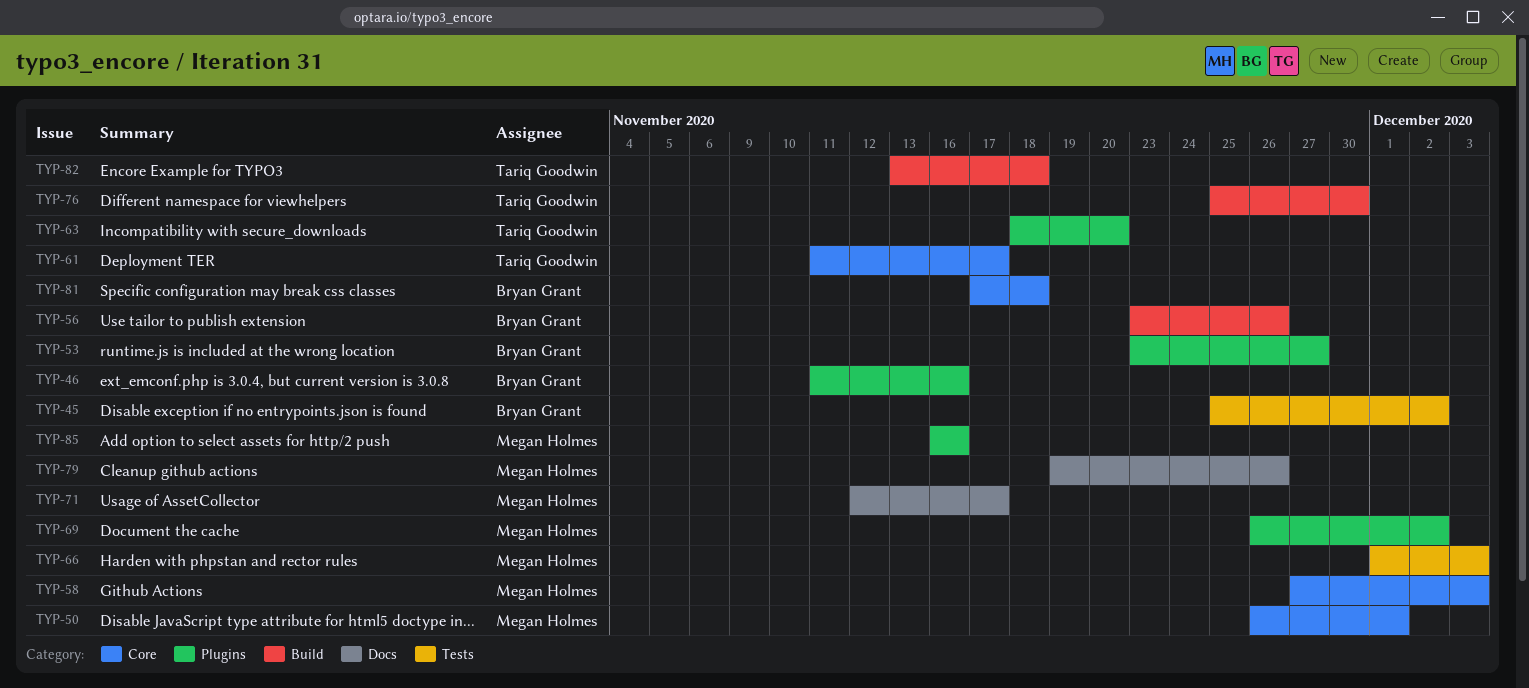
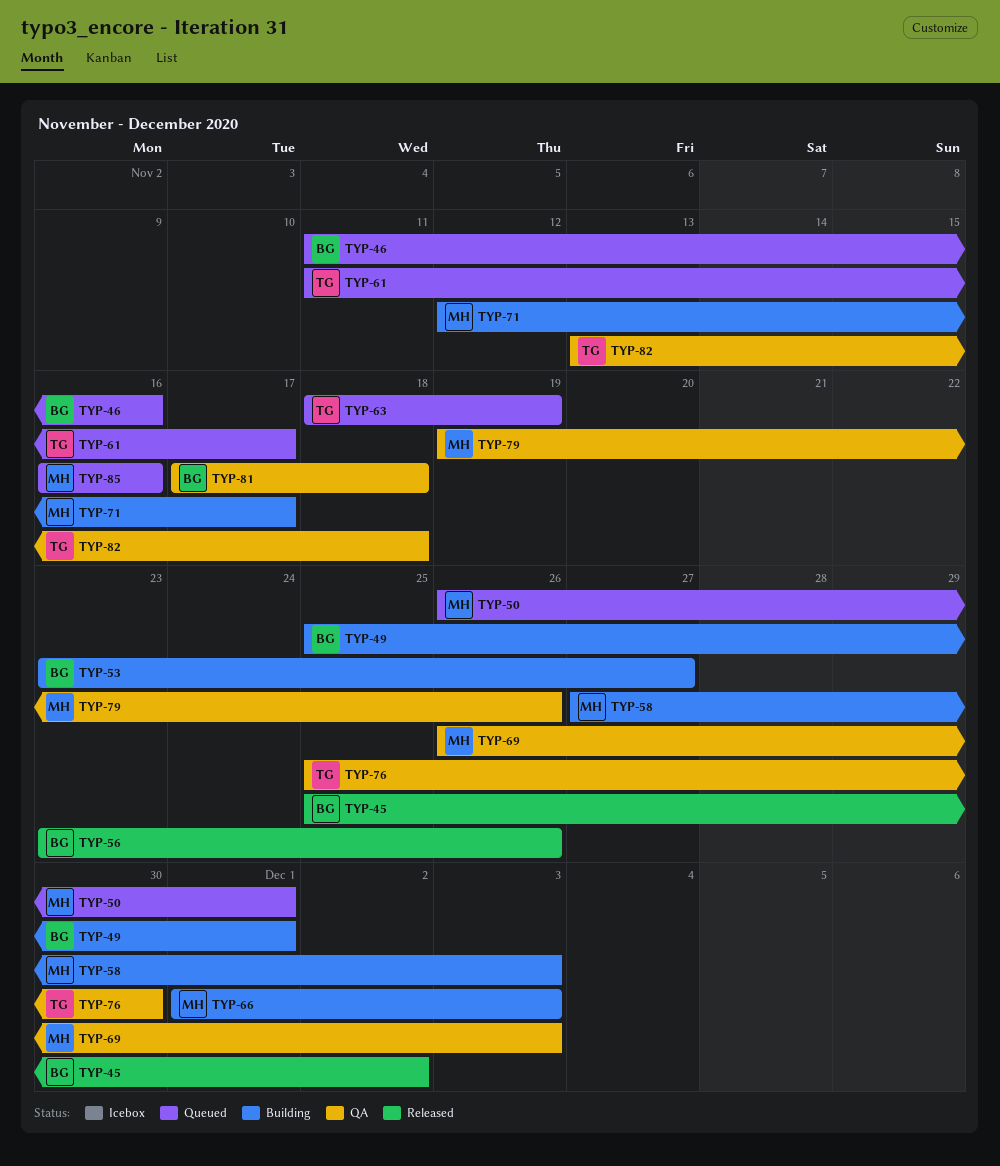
TYP-49: none -> present
TYP-63, due: Nov 20 -> Nov 19
TYP-69, due: Dec 2 -> Dec 3

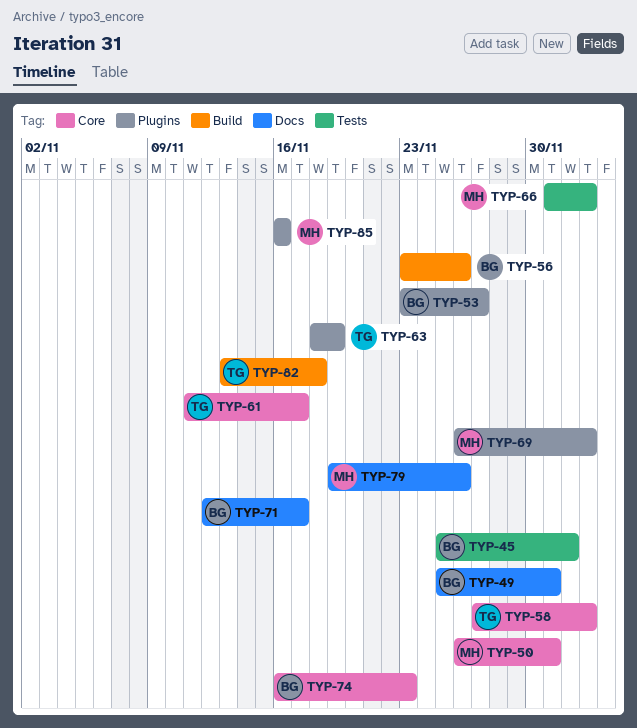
TYP-46: present -> none
TYP-58, owner: MH -> TG
TYP-71, owner: MH -> BG
TYP-74: none -> present
TYP-76: present -> none
TYP-81: present -> none

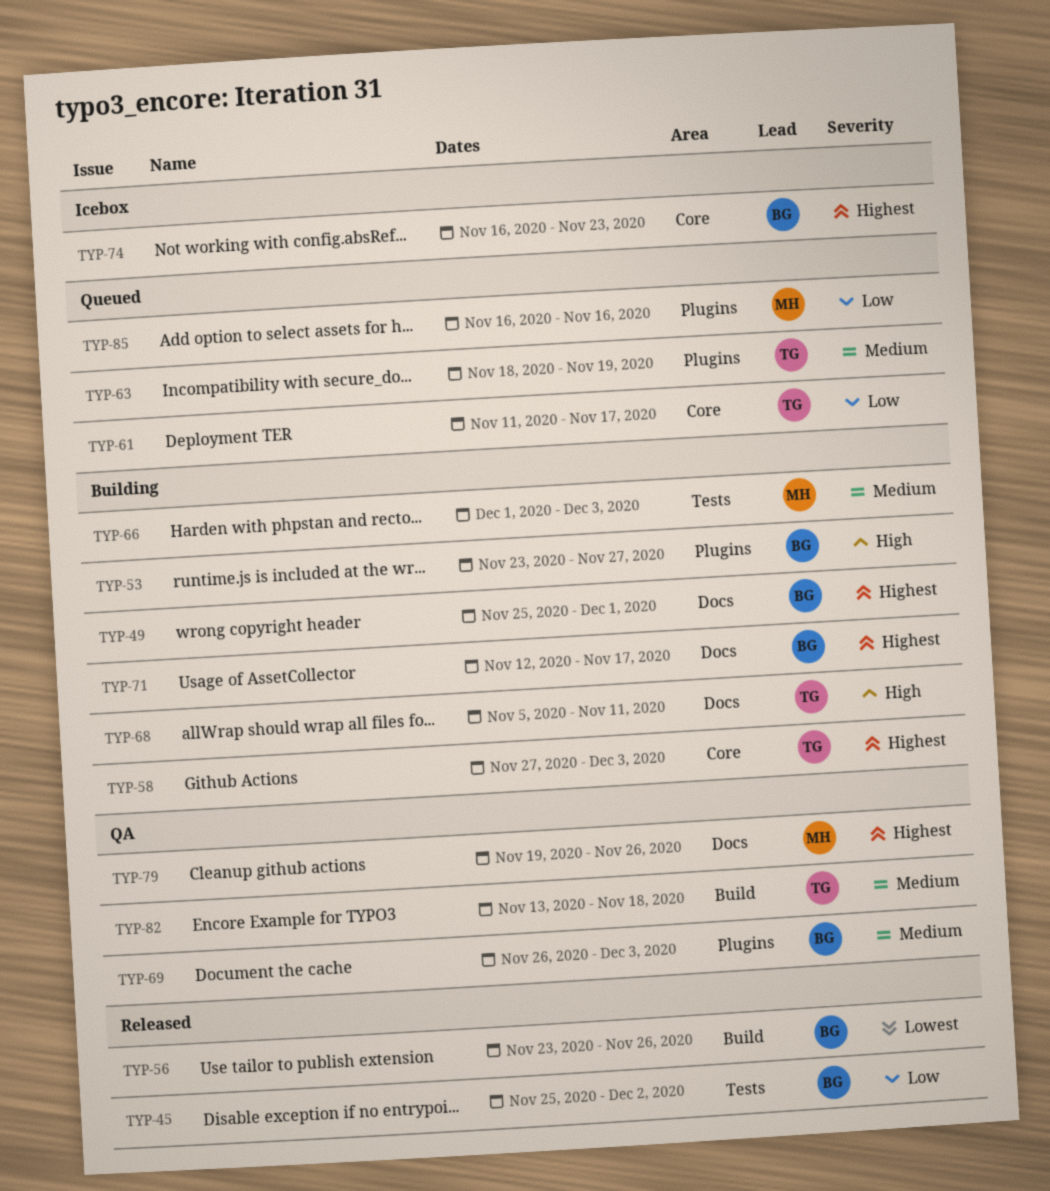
TYP-50: present -> none
TYP-68: none -> present
TYP-69, owner: MH -> BG

